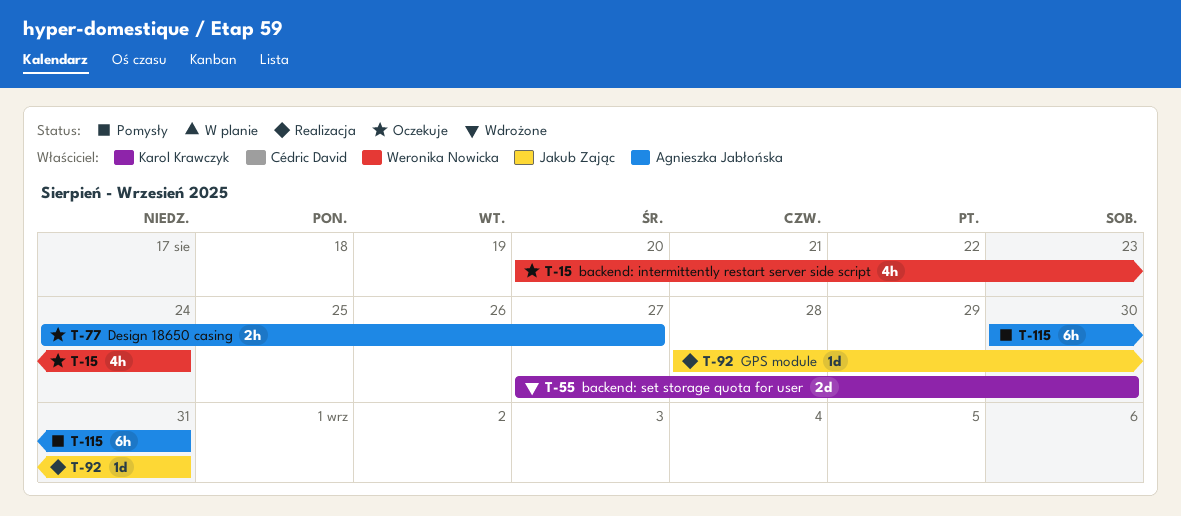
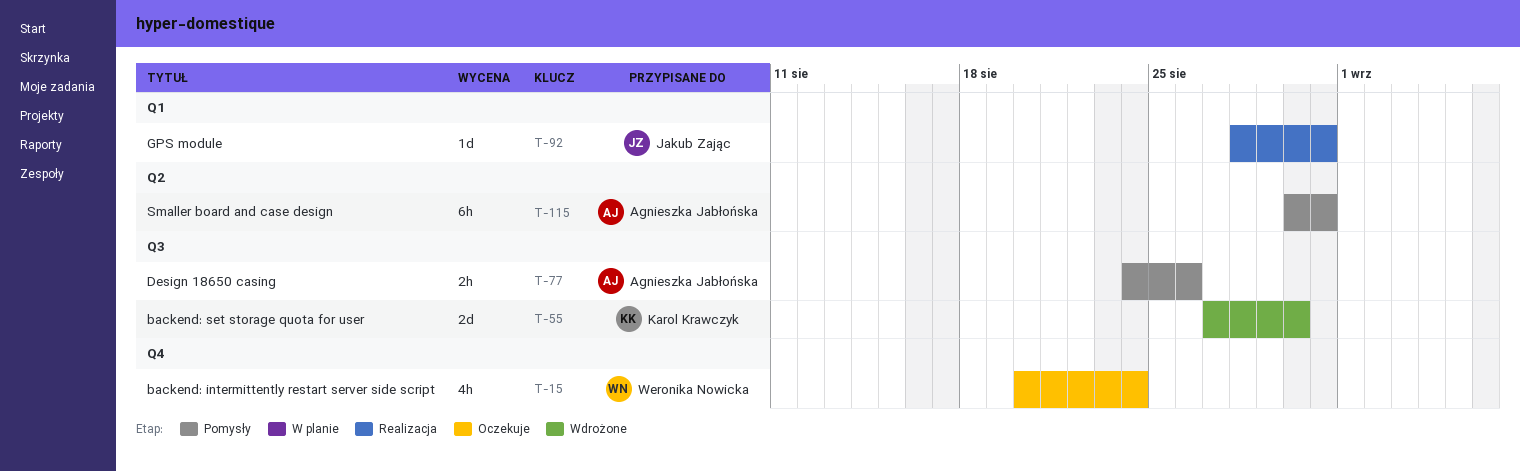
T-77, status: Oczekuje -> Pomysły
T-77, due: Aug 27 -> Aug 26

